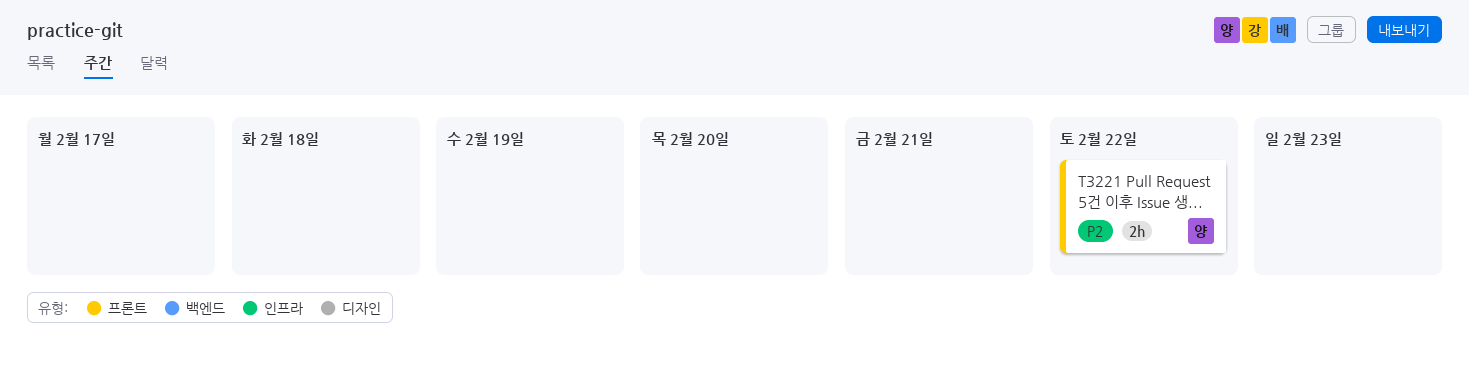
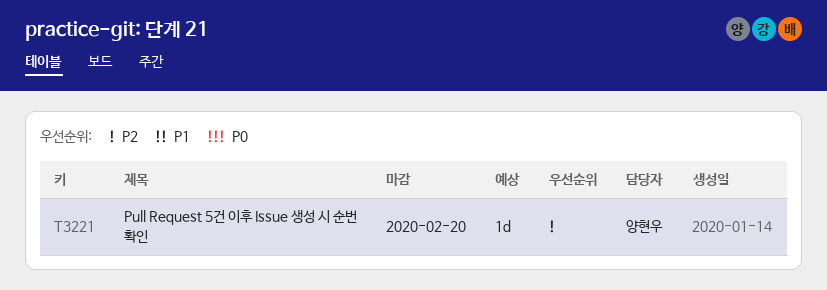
T3221, estimate: 2h -> 1d
T3221, due: Feb 22 -> Feb 20

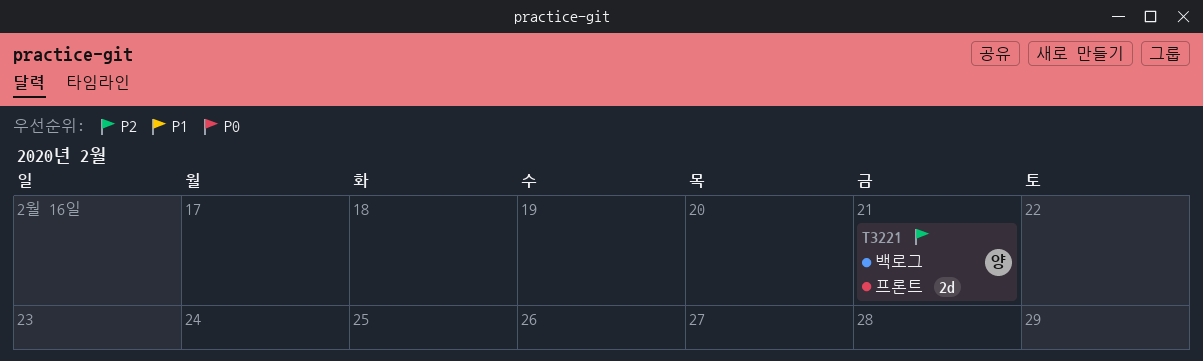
T3221, estimate: 1d -> 2d
T3221, due: Feb 20 -> Feb 21

